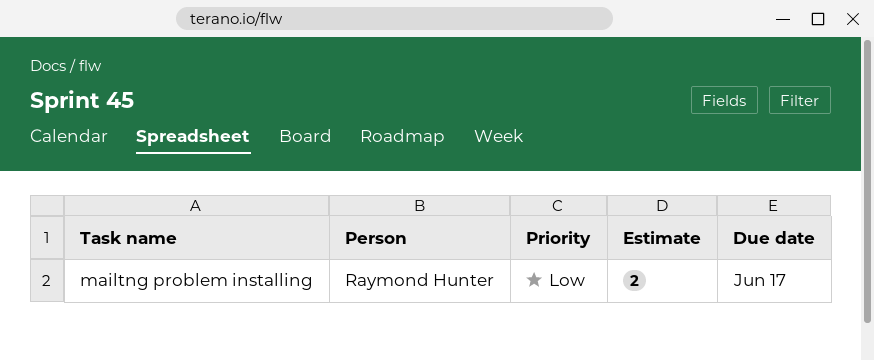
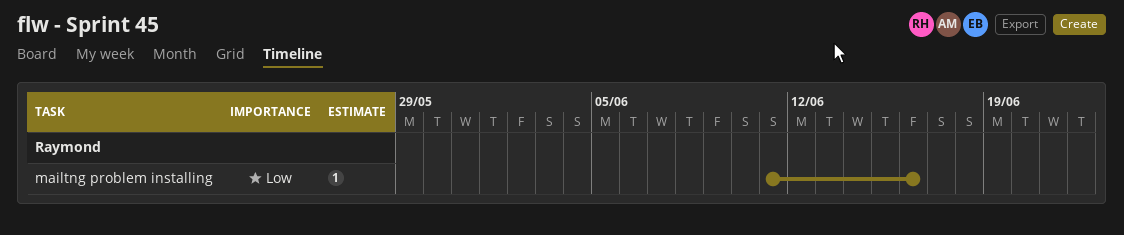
mailtng problem installing, estimate: 2 -> 1
mailtng problem installing, due: Jun 17 -> Jun 16

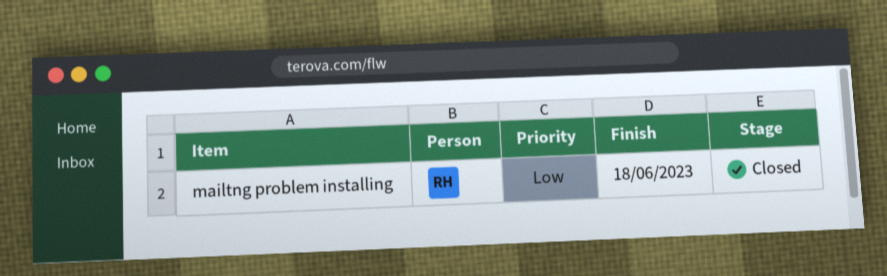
mailtng problem installing, due: Jun 16 -> Jun 18

